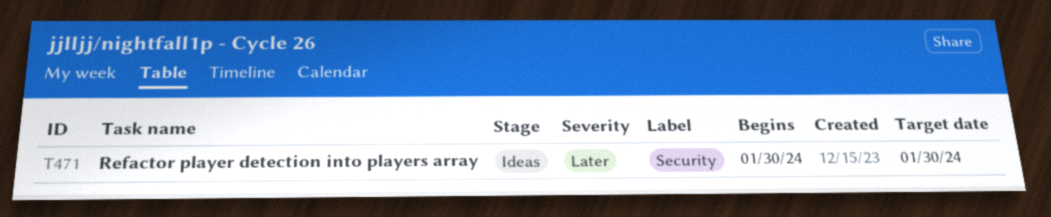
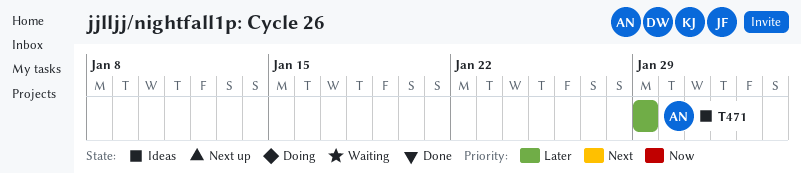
T471, start: Jan 30 -> Jan 29
T471, due: Jan 30 -> Jan 29

